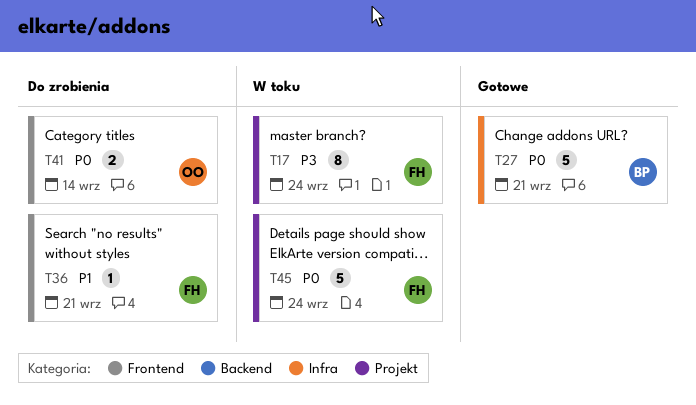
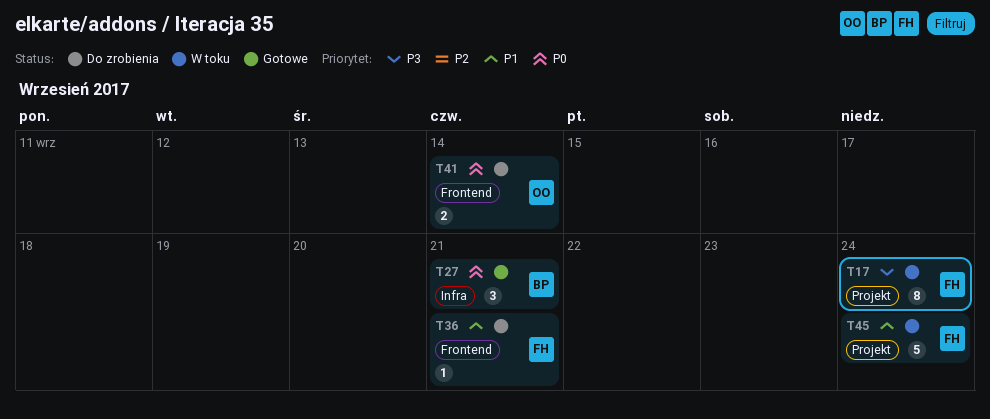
T27, estimate: 5 -> 3
T45, priority: P0 -> P1

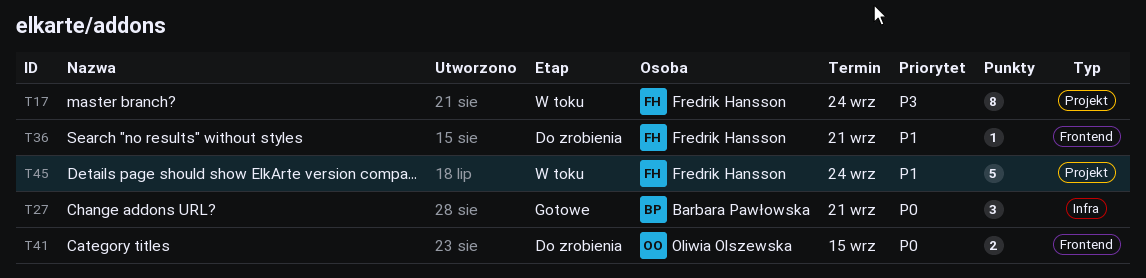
T41, due: Sep 14 -> Sep 15

